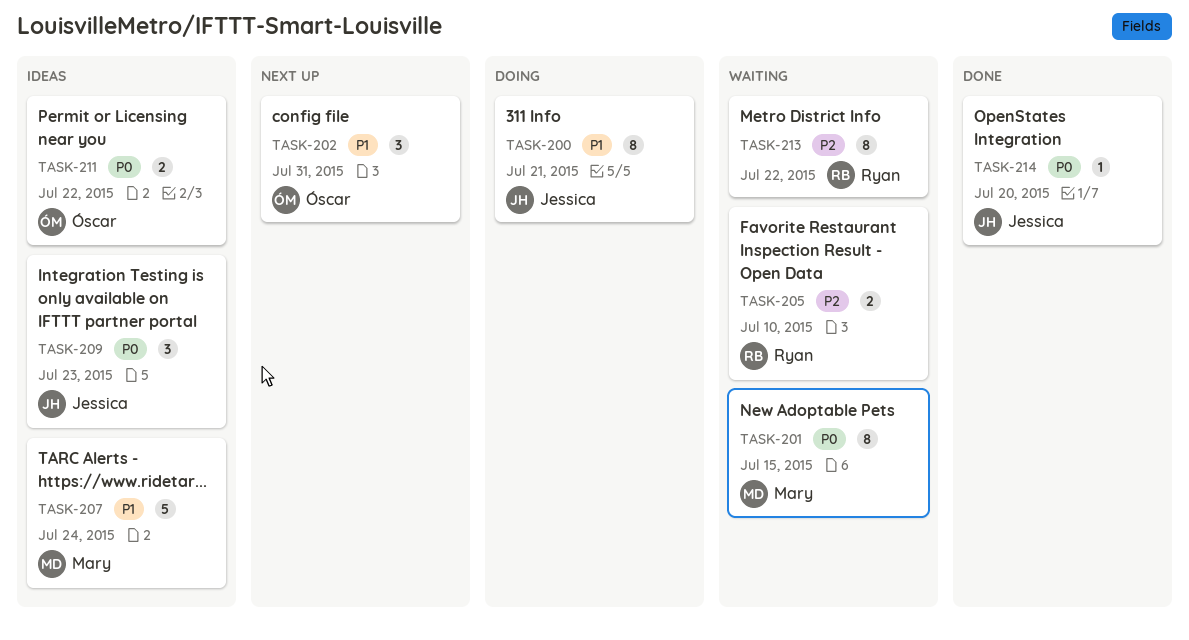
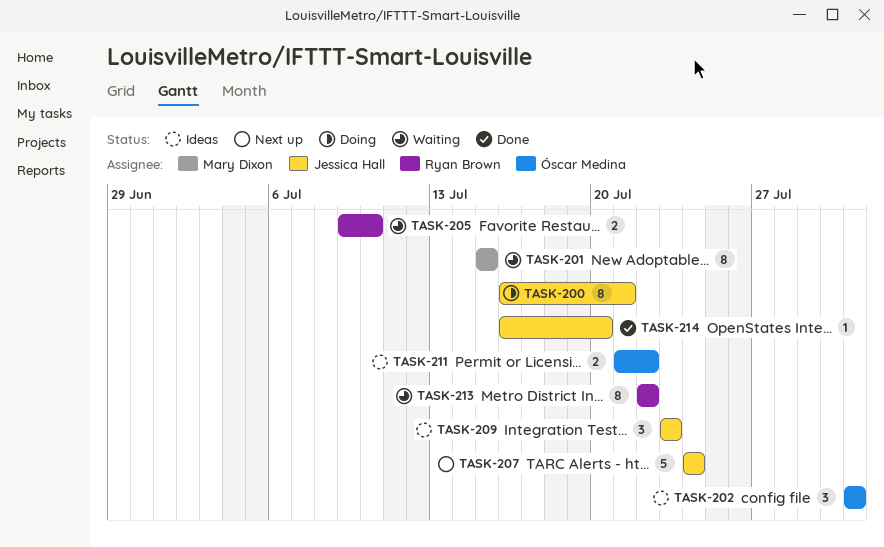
TASK-202, status: Next up -> Ideas
TASK-207, status: Ideas -> Next up
TASK-207, owner: Mary Dixon -> Jessica Hall

